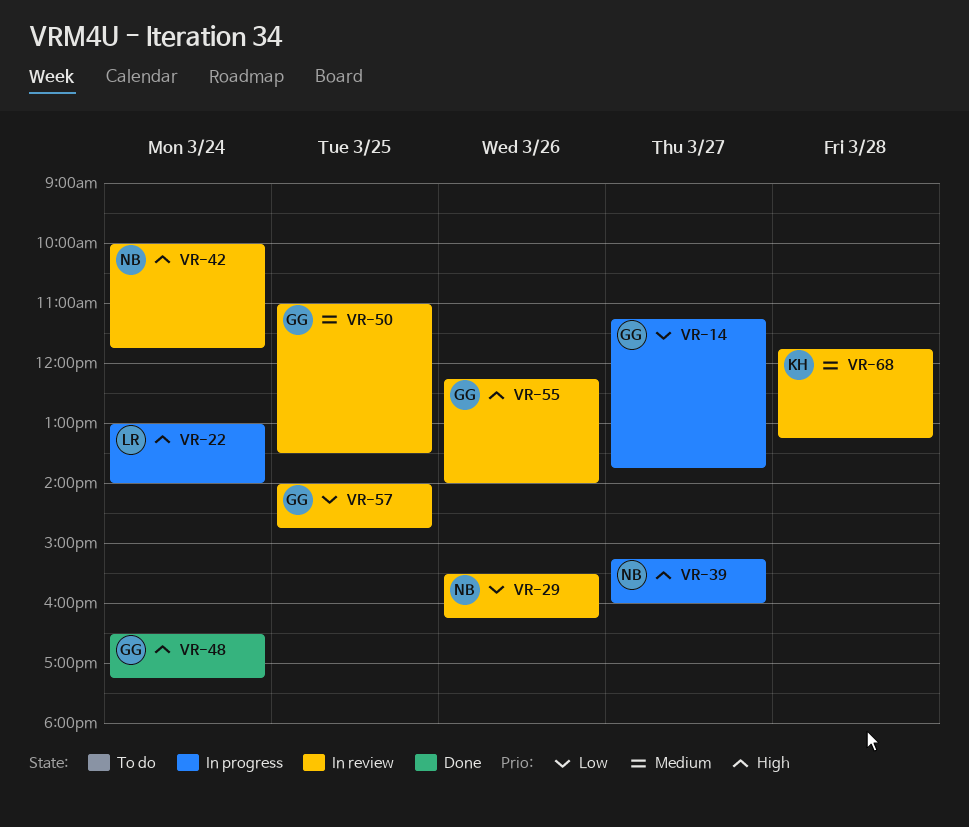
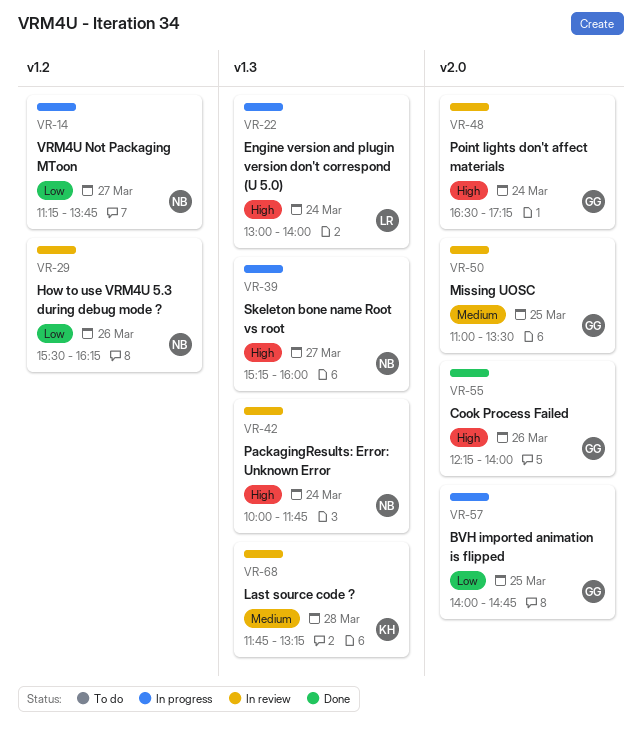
VR-14, owner: GG -> NB
VR-48, status: Done -> In review
VR-55, status: In review -> Done
VR-57, status: In review -> In progress

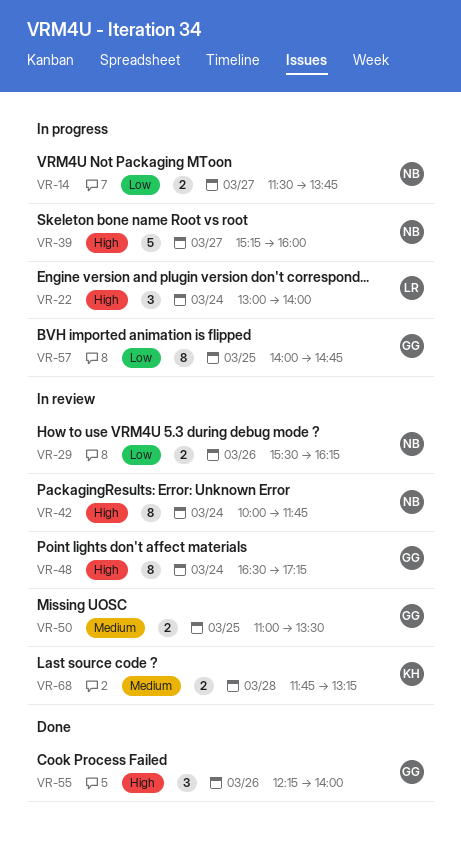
VR-14, begins: 11:15 -> 11:30

